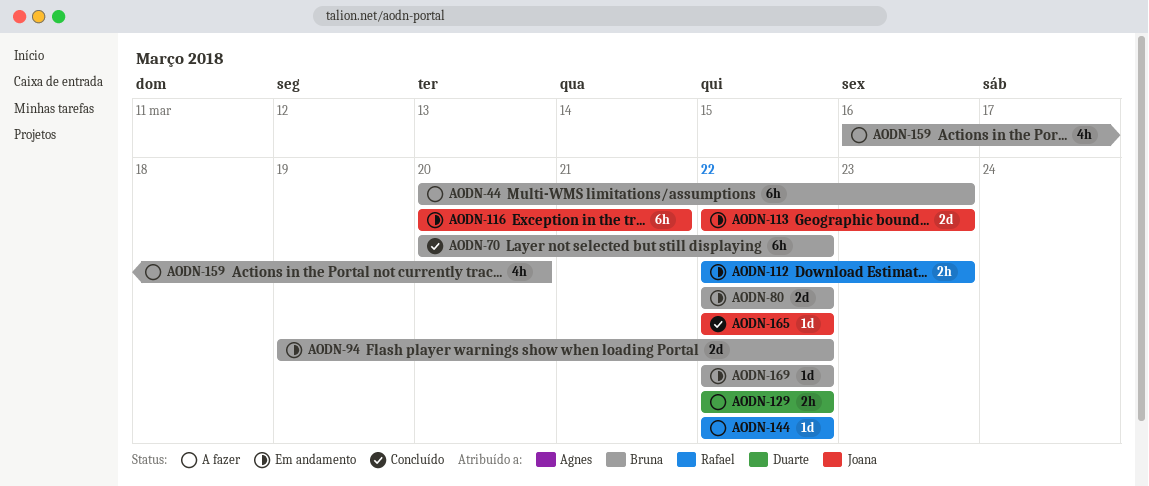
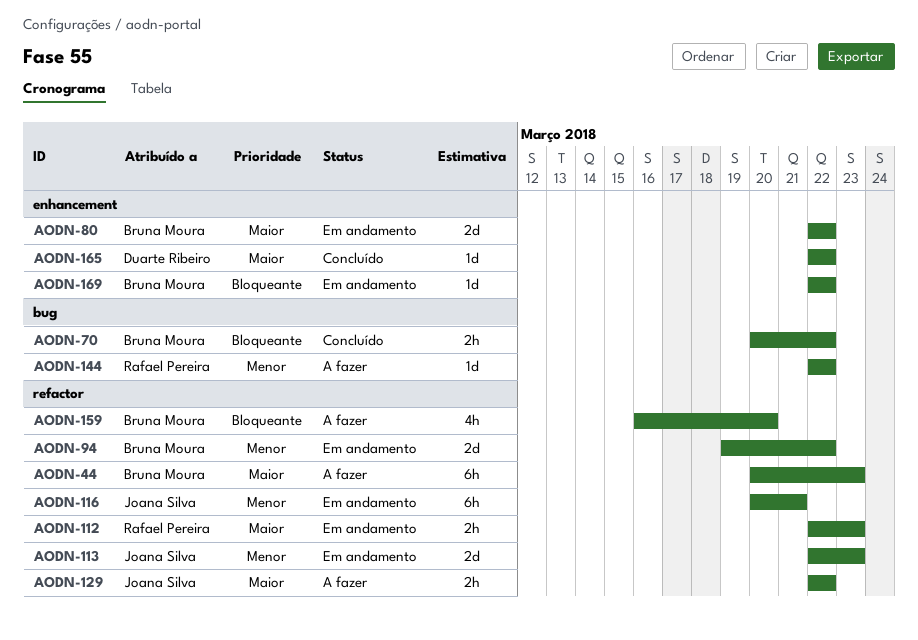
AODN-70, estimate: 6h -> 2h
AODN-129, owner: Duarte Ribeiro -> Joana Silva
AODN-165, owner: Joana Silva -> Duarte Ribeiro

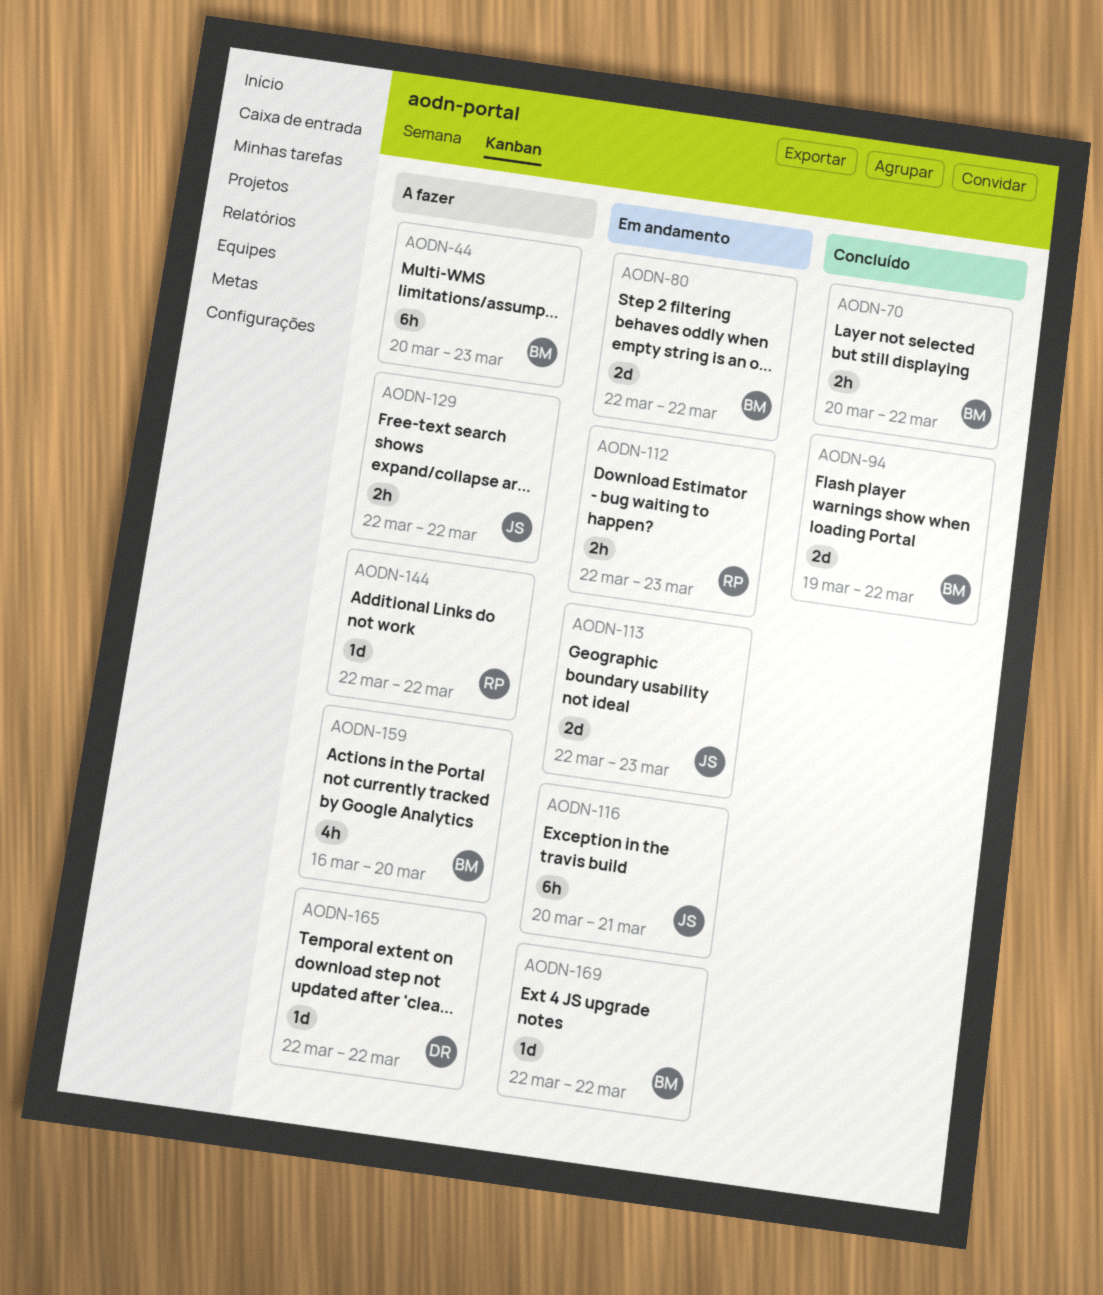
AODN-94, status: Em andamento -> Concluído
AODN-165, status: Concluído -> A fazer

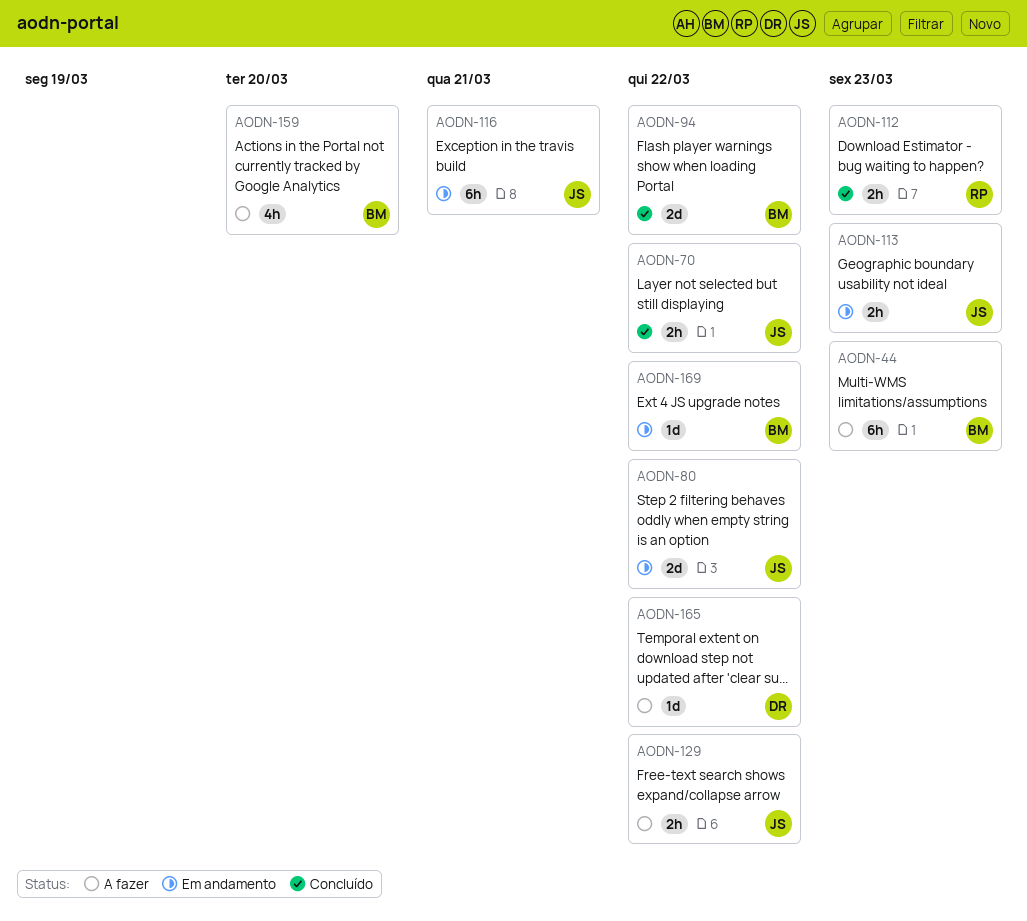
AODN-70, owner: BM -> JS
AODN-80, owner: BM -> JS
AODN-112, status: Em andamento -> Concluído
AODN-113, estimate: 2d -> 2h
AODN-144: present -> none

